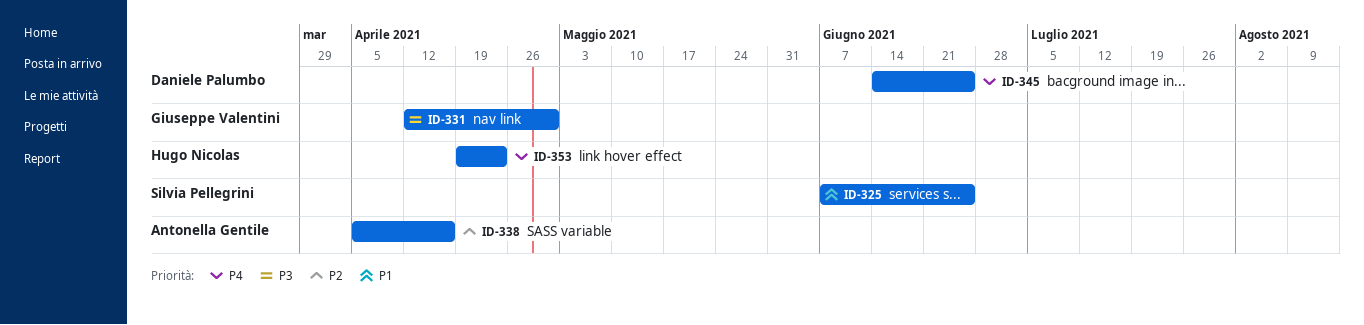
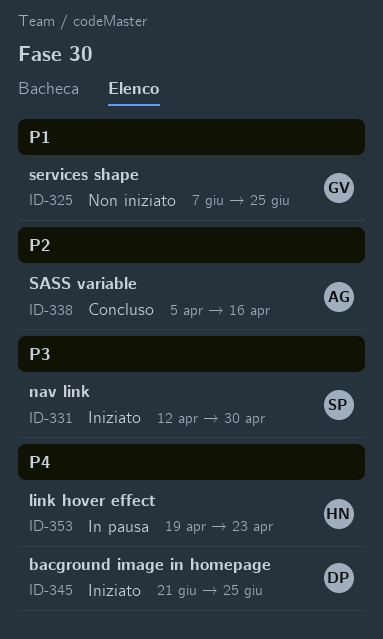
ID-325, owner: Silvia Pellegrini -> Giuseppe Valentini
ID-331, owner: Giuseppe Valentini -> Silvia Pellegrini
ID-345, start: Jun 14 -> Jun 21

